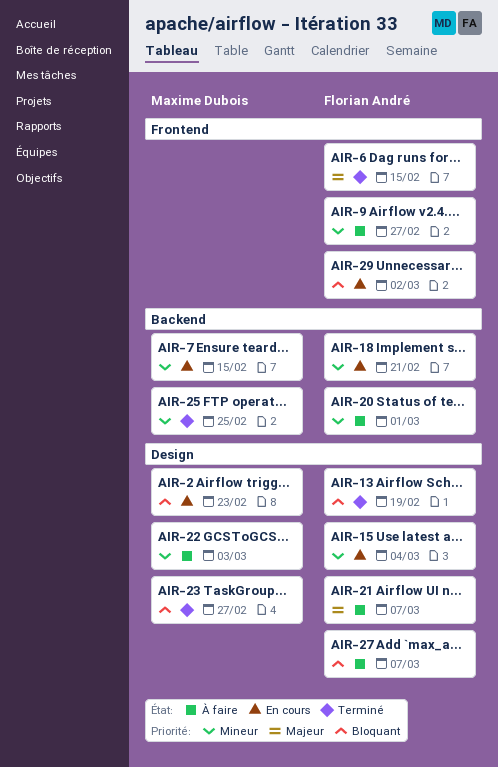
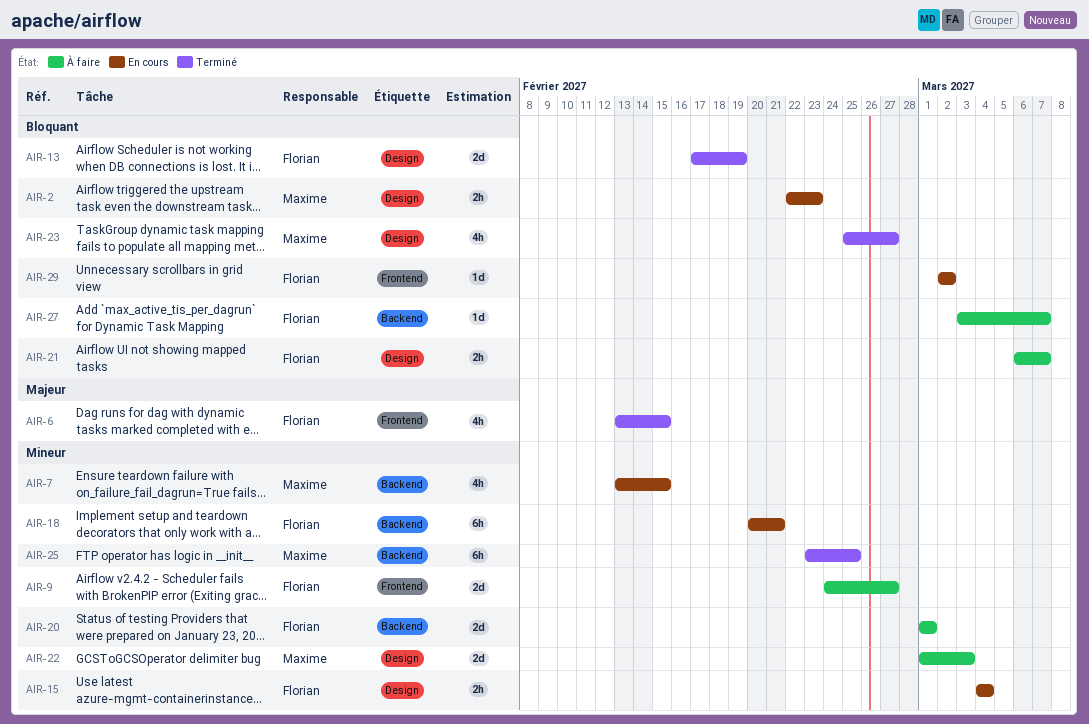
AIR-21, priority: Majeur -> Bloquant
AIR-27, label: Design -> Backend

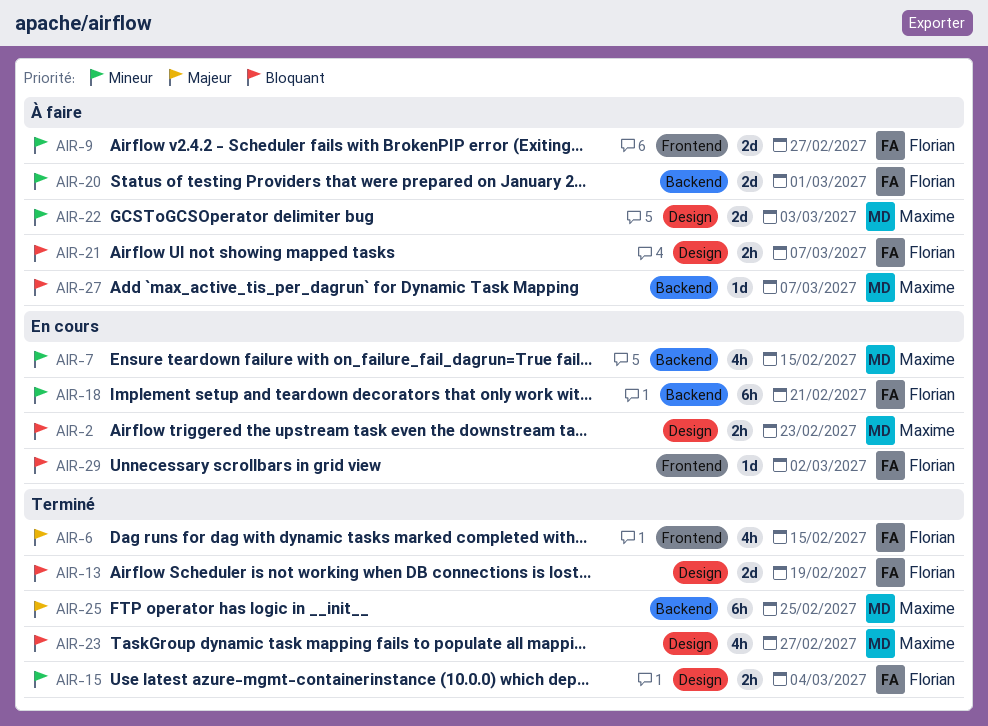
AIR-15, status: En cours -> Terminé
AIR-25, priority: Mineur -> Majeur
AIR-27, owner: Florian -> Maxime

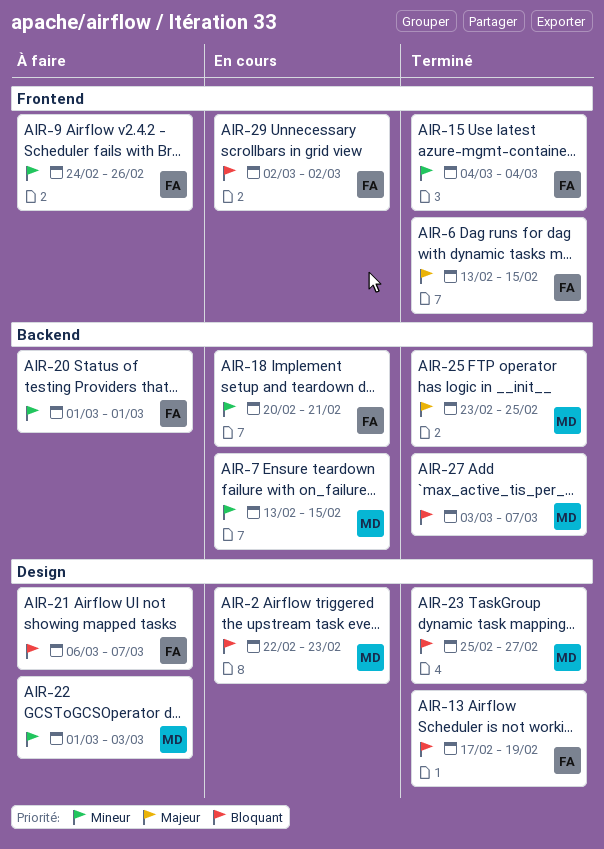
AIR-9, due: Feb 27 -> Feb 26
AIR-15, label: Design -> Frontend
AIR-27, status: À faire -> Terminé

